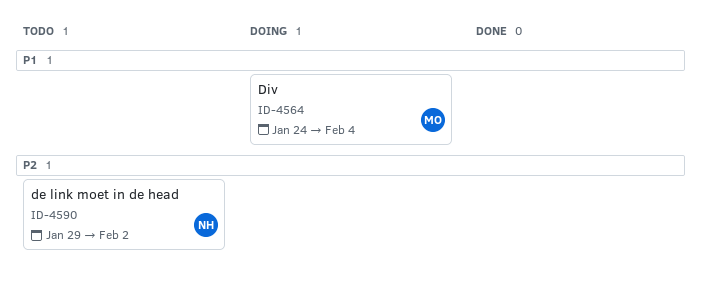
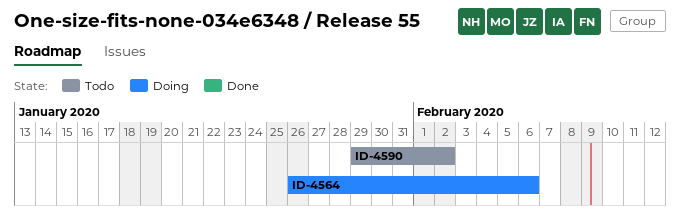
ID-4564, start: Jan 24 -> Jan 26
ID-4564, due: Feb 4 -> Feb 6

